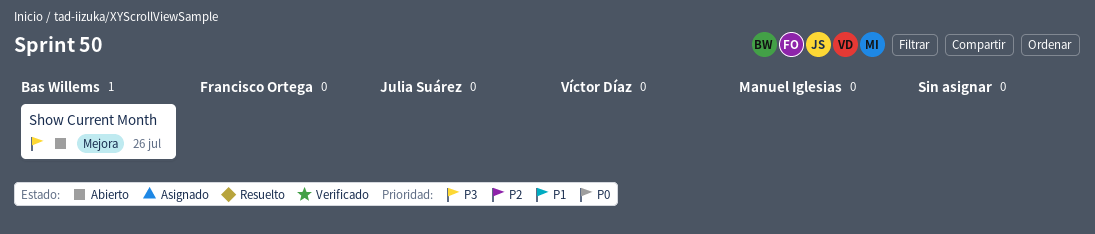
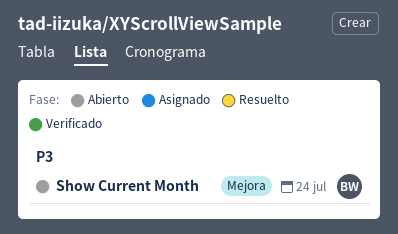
Show Current Month, due: Jul 26 -> Jul 24

